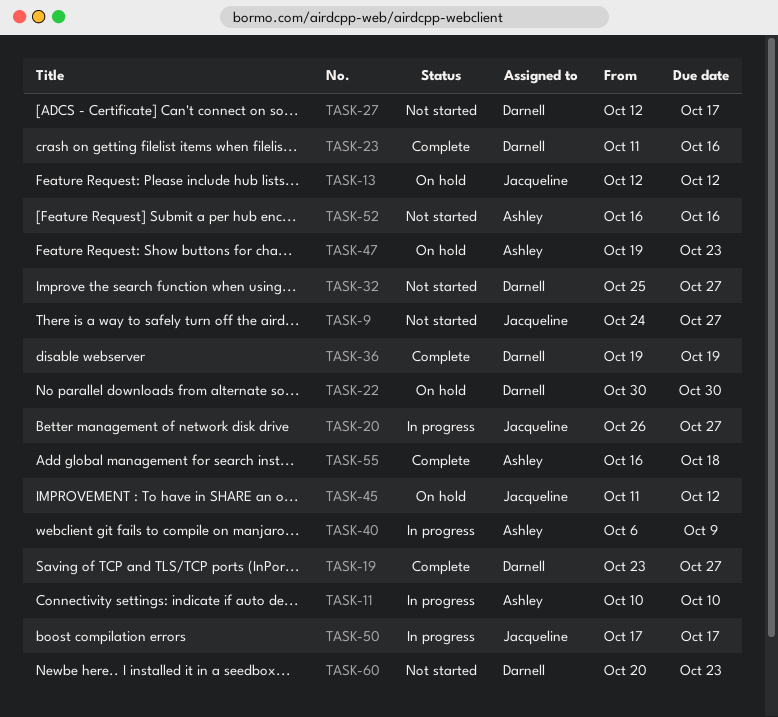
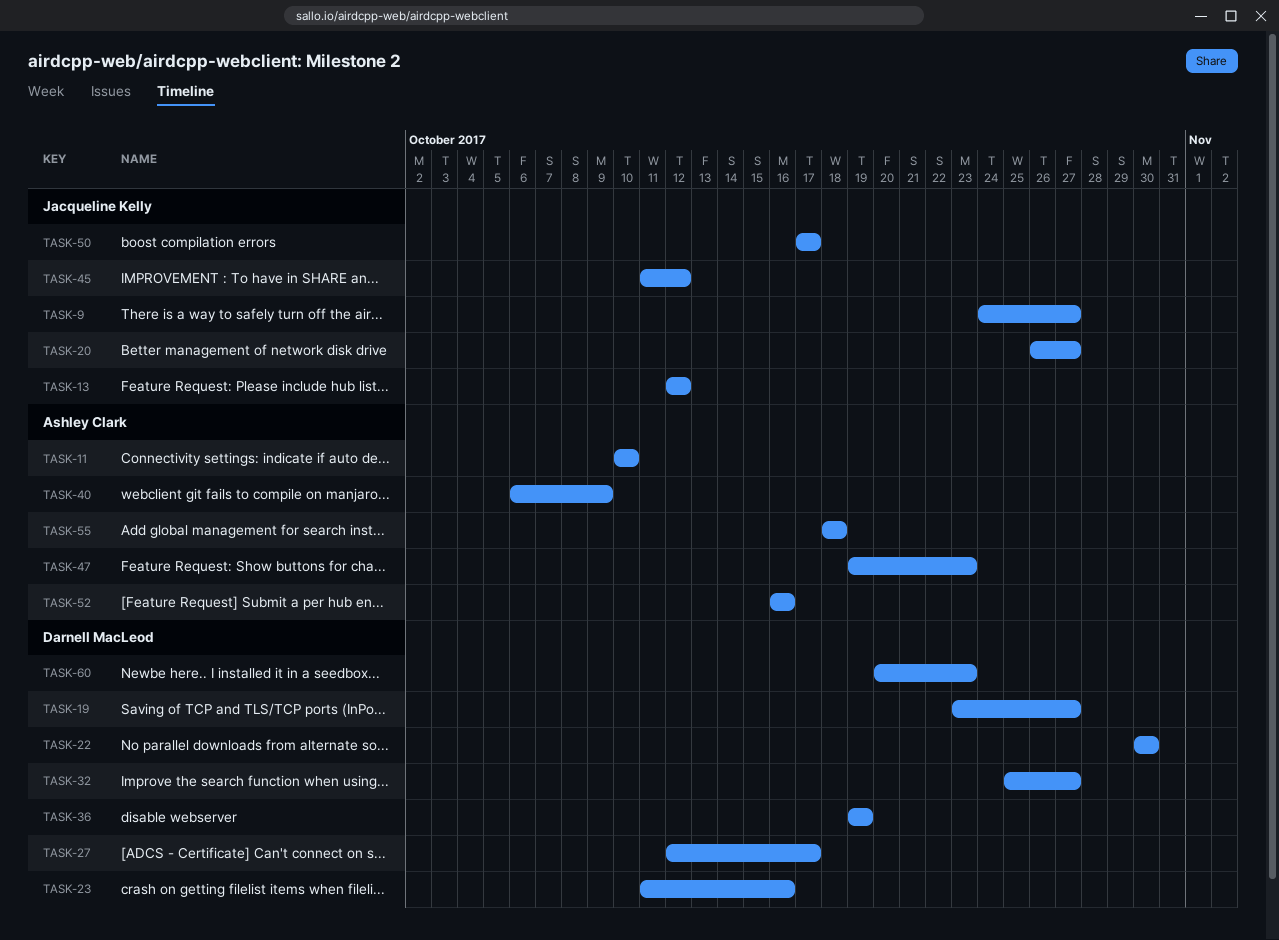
TASK-55, start: Oct 16 -> Oct 18

